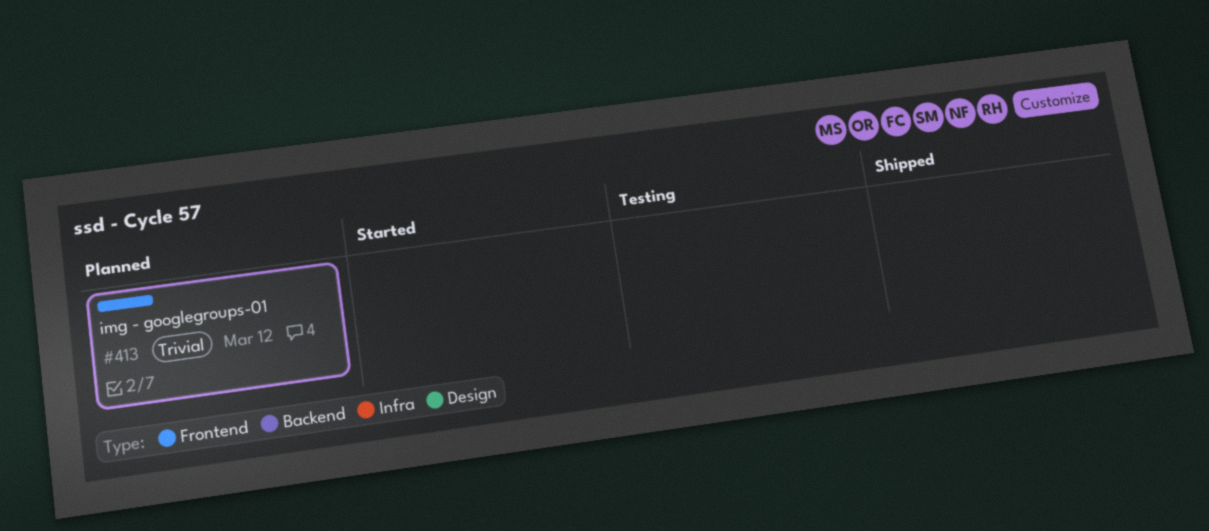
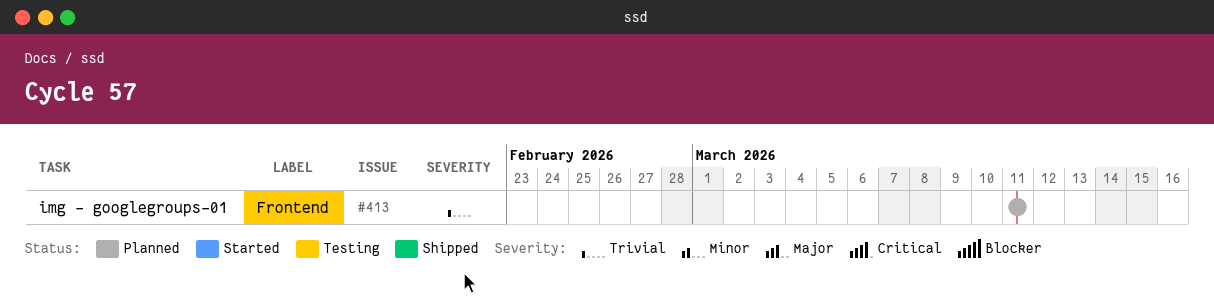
#413, due: Mar 12 -> Mar 11

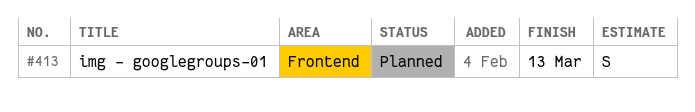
#413, due: Mar 11 -> Mar 13

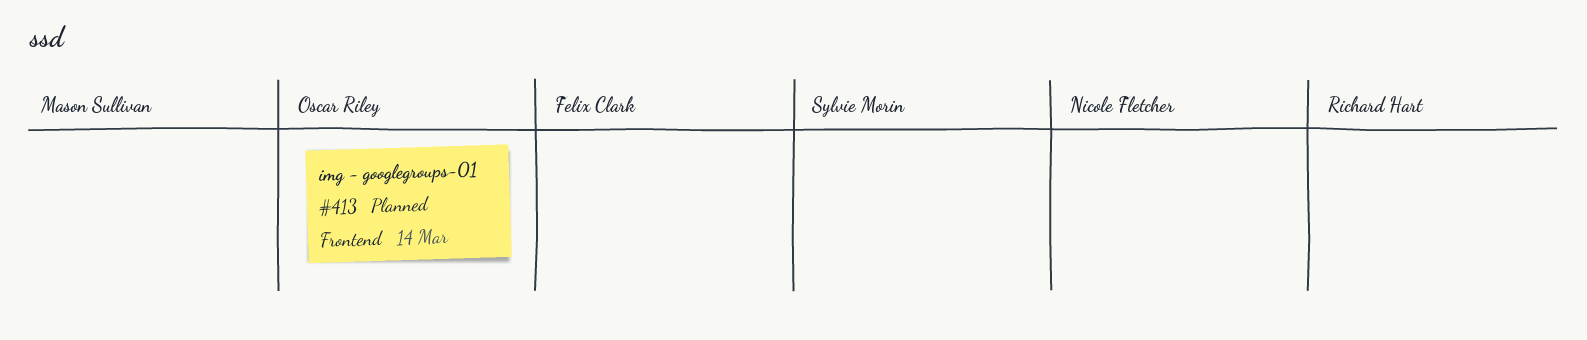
#413, due: Mar 13 -> Mar 14

